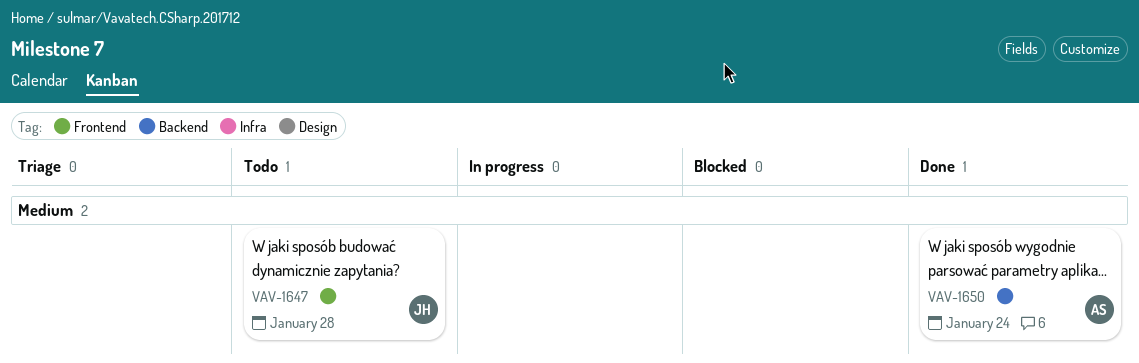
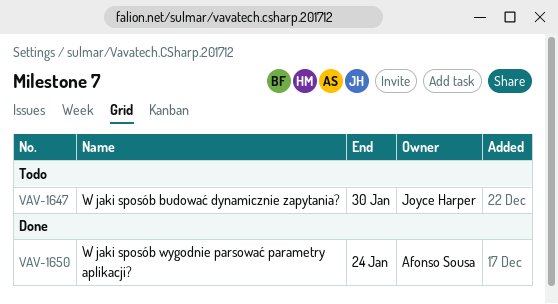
VAV-1647, due: Jan 28 -> Jan 30

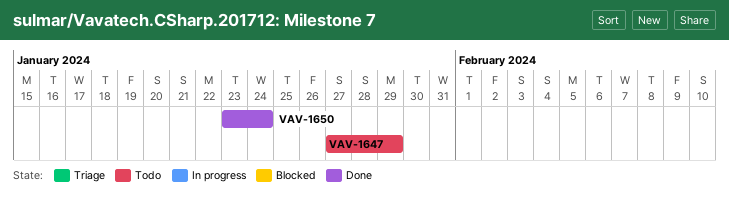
VAV-1647, due: Jan 30 -> Jan 29

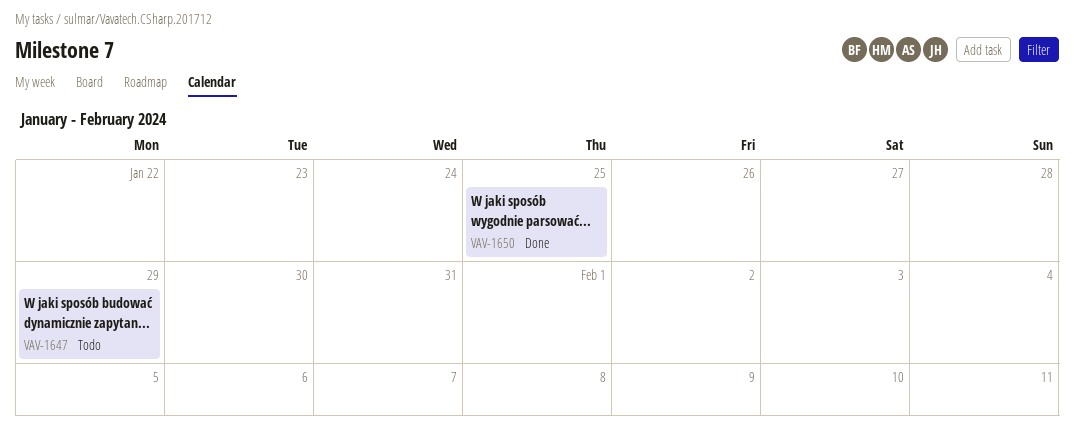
VAV-1650, due: Jan 24 -> Jan 25

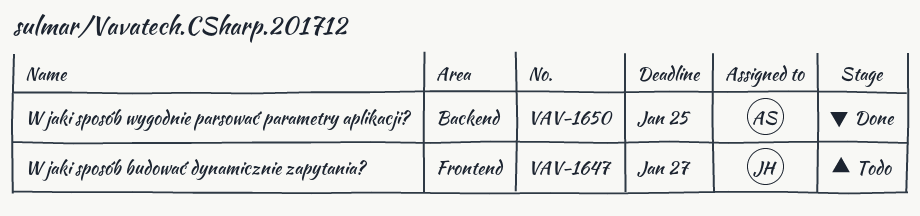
VAV-1647, due: Jan 29 -> Jan 27

